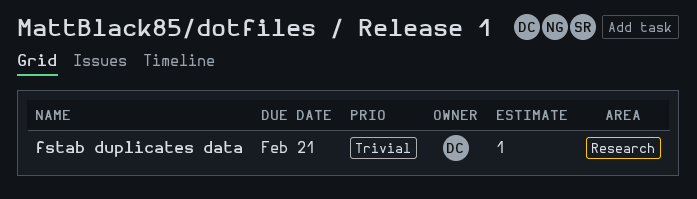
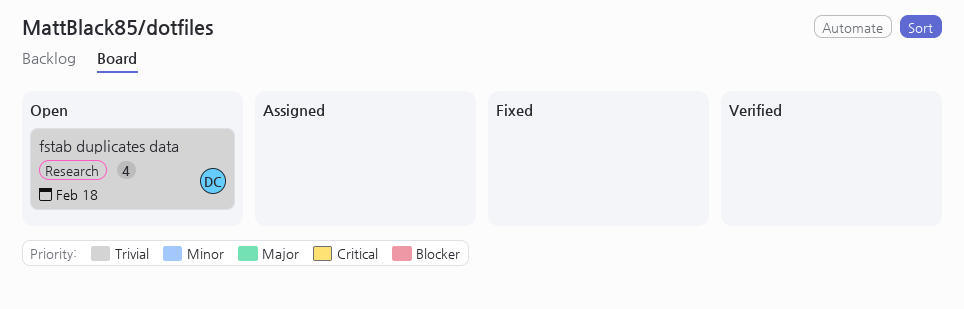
fstab duplicates data, estimate: 1 -> 4
fstab duplicates data, due: Feb 21 -> Feb 18

